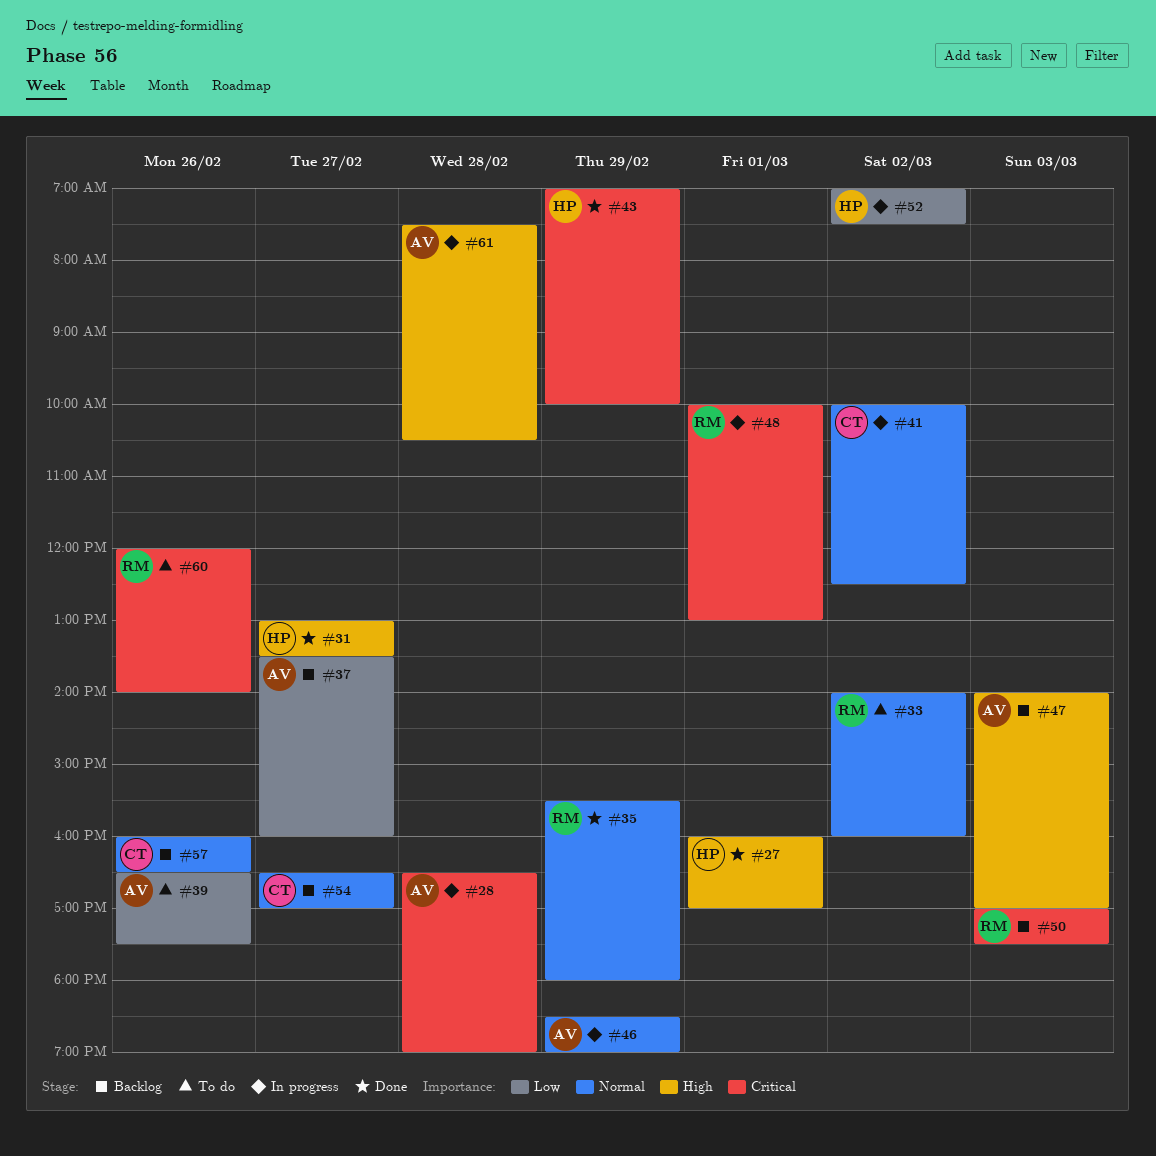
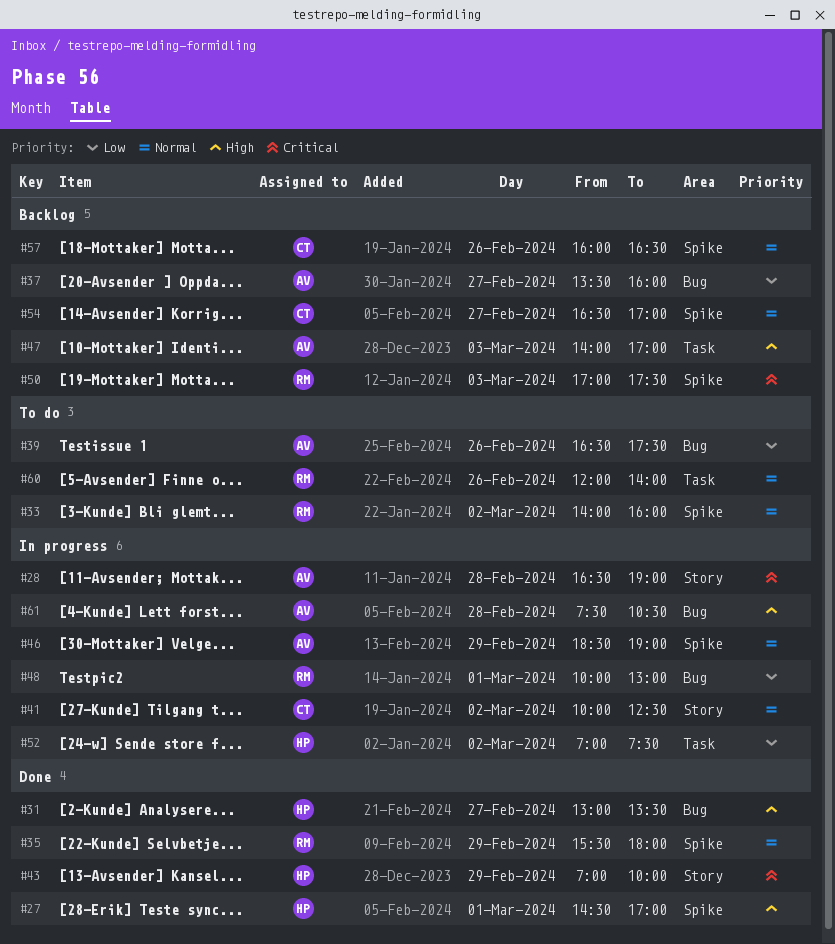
#27, begins: 16:00 -> 14:30
#48, priority: Critical -> Low
#60, priority: Critical -> Normal

